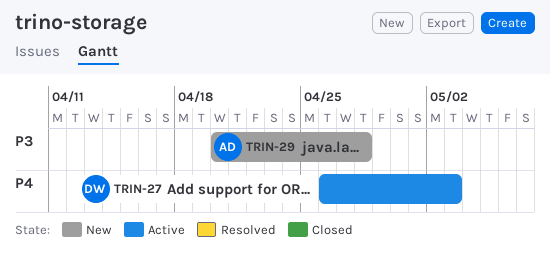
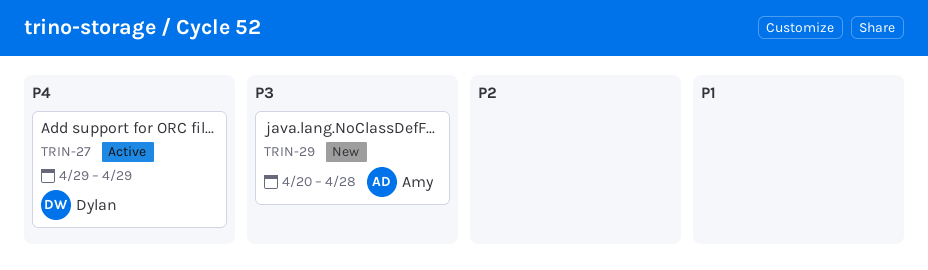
TRIN-27, start: Apr 26 -> Apr 29
TRIN-27, due: May 3 -> Apr 29

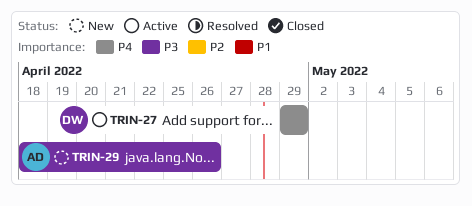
TRIN-29, start: Apr 20 -> Apr 18
TRIN-29, due: Apr 28 -> Apr 26

